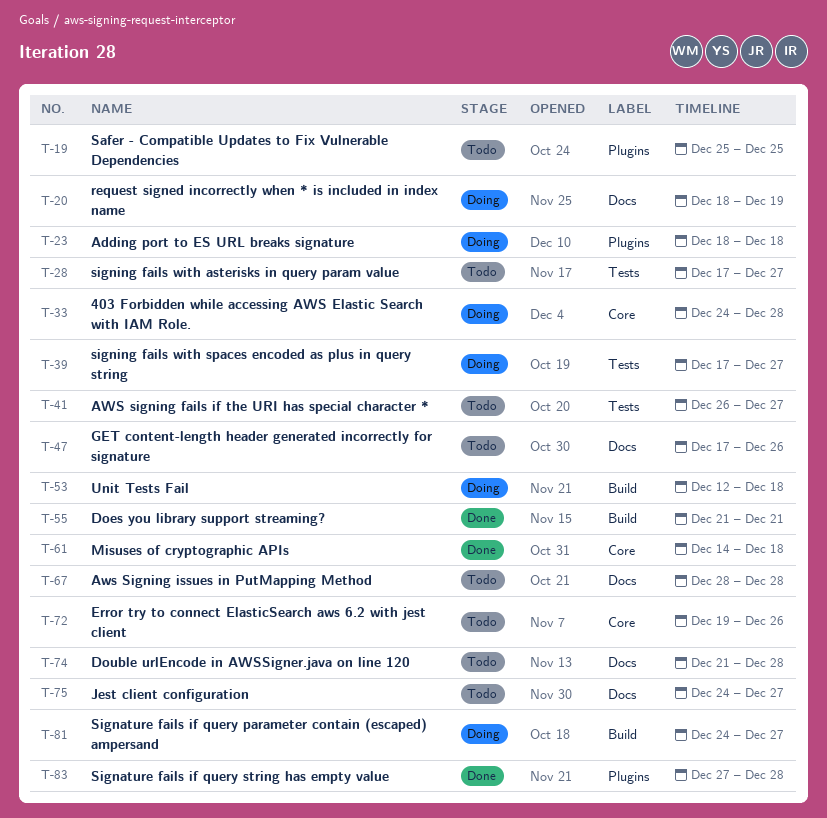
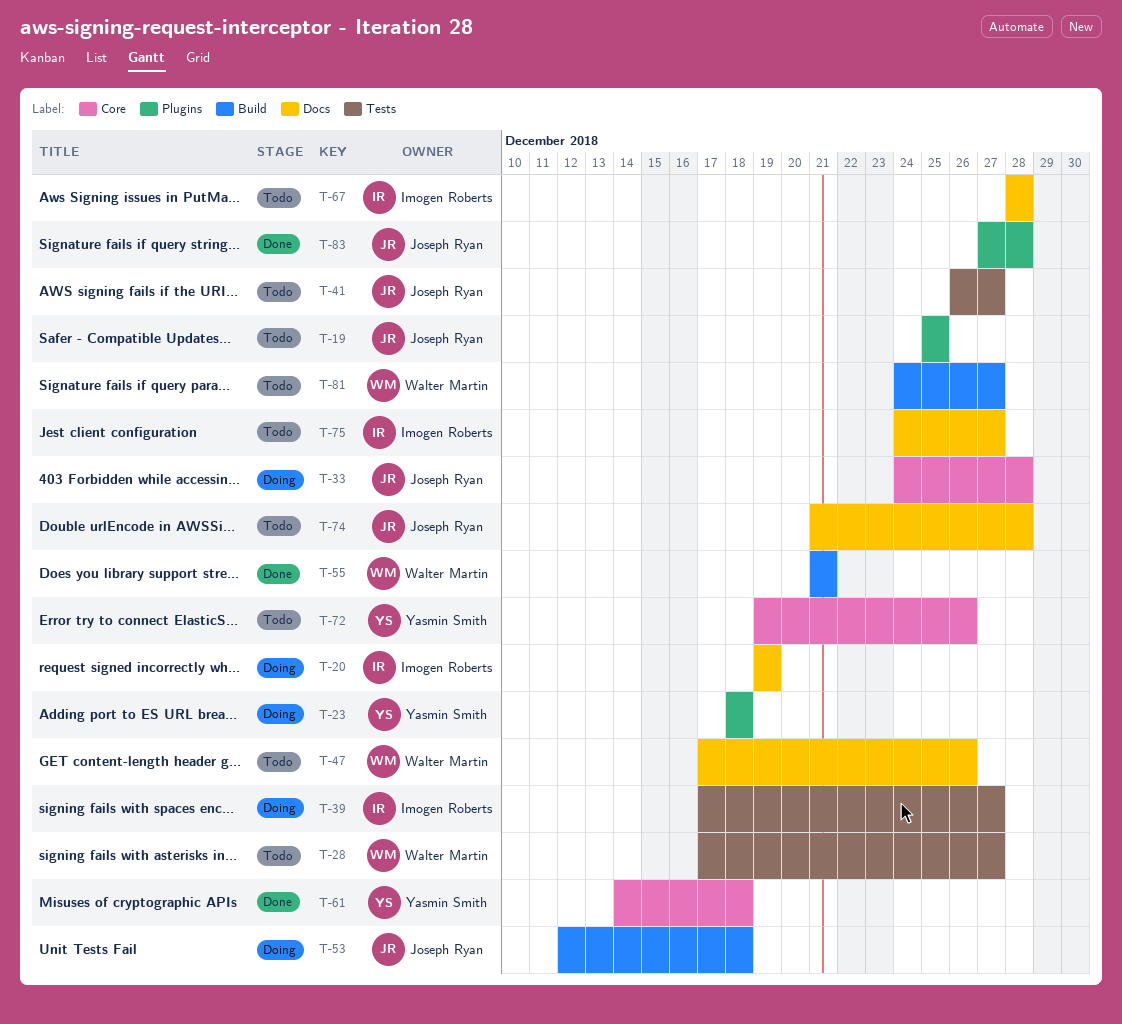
T-20, start: Dec 18 -> Dec 19
T-81, status: Doing -> Todo

